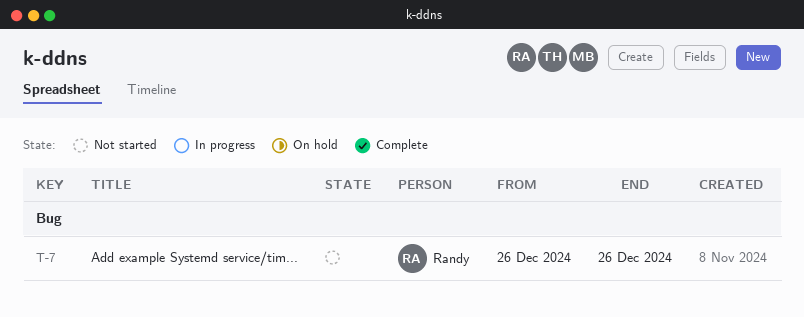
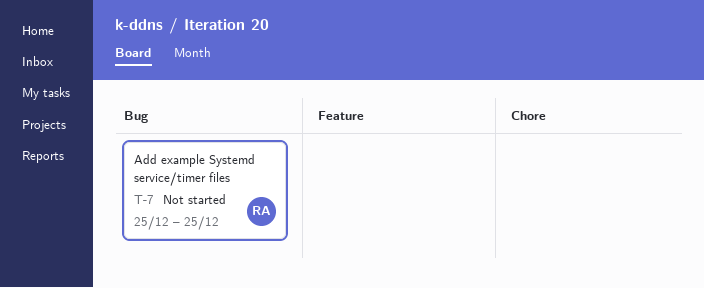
T-7, start: Dec 26 -> Dec 25
T-7, due: Dec 26 -> Dec 25

